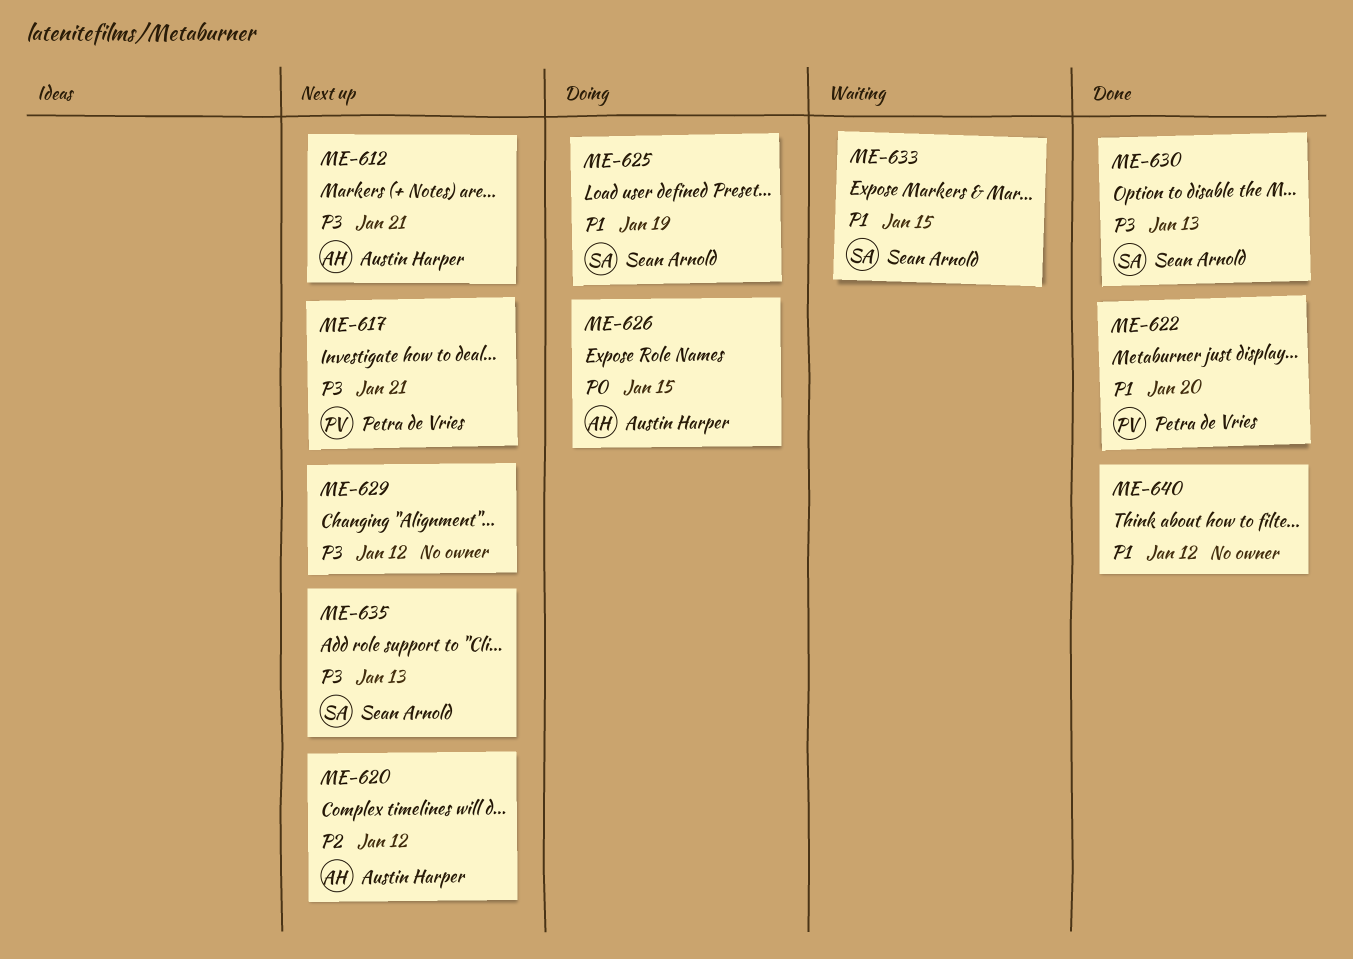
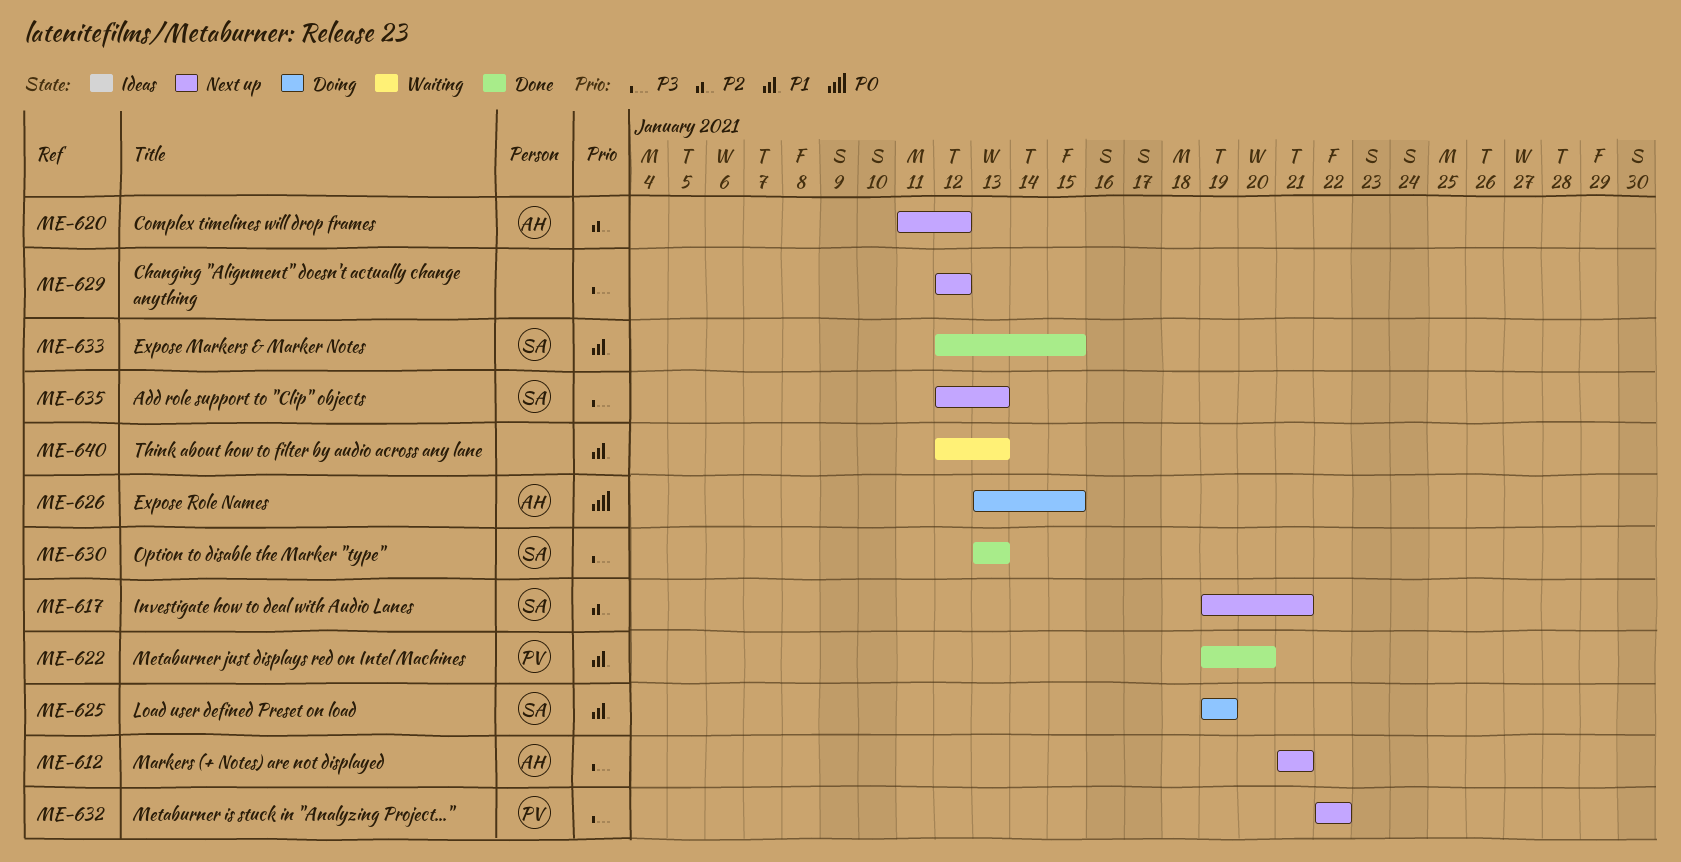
ME-617, owner: Petra de Vries -> Sean Arnold
ME-617, priority: P3 -> P2
ME-632: none -> present
ME-633, status: Waiting -> Done
ME-640, status: Done -> Waiting
ME-640, due: Jan 12 -> Jan 13

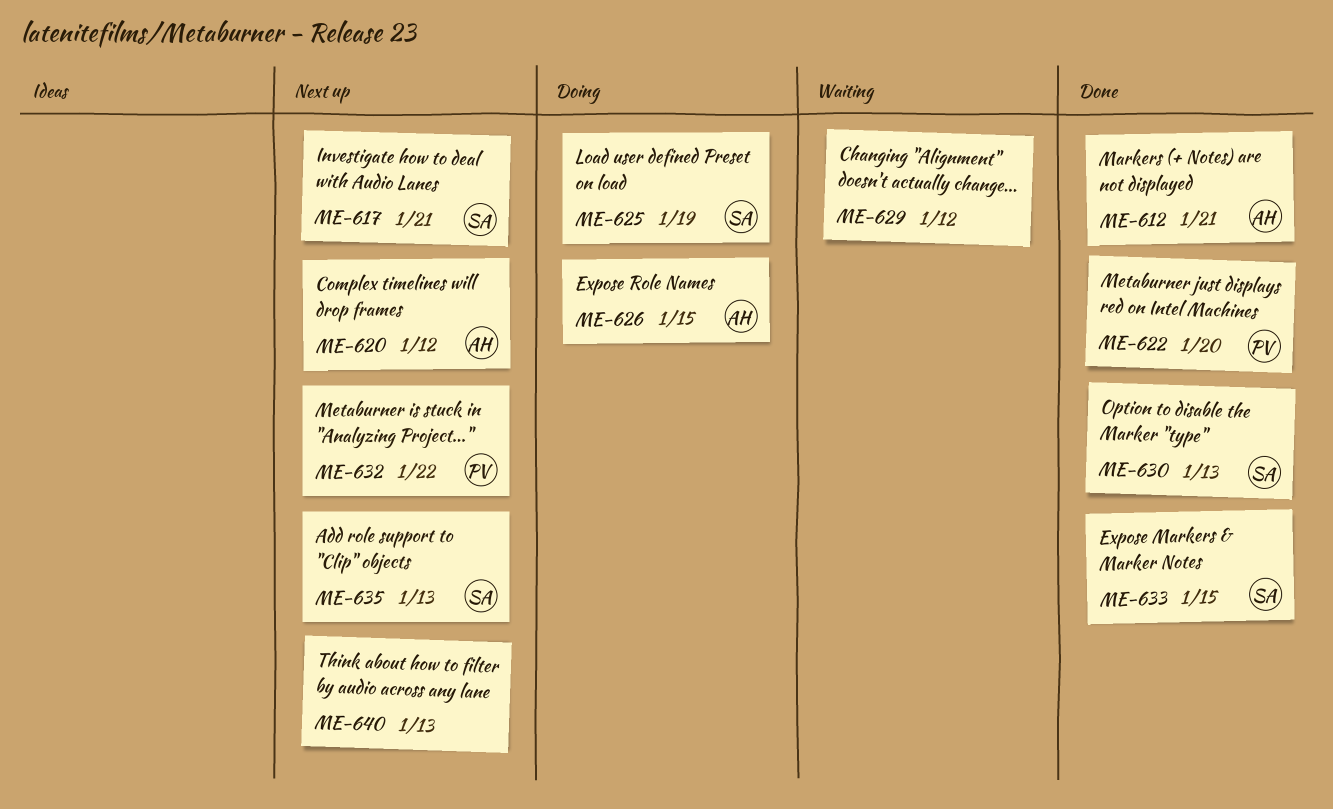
ME-612, status: Next up -> Done
ME-629, status: Next up -> Waiting
ME-640, status: Waiting -> Next up

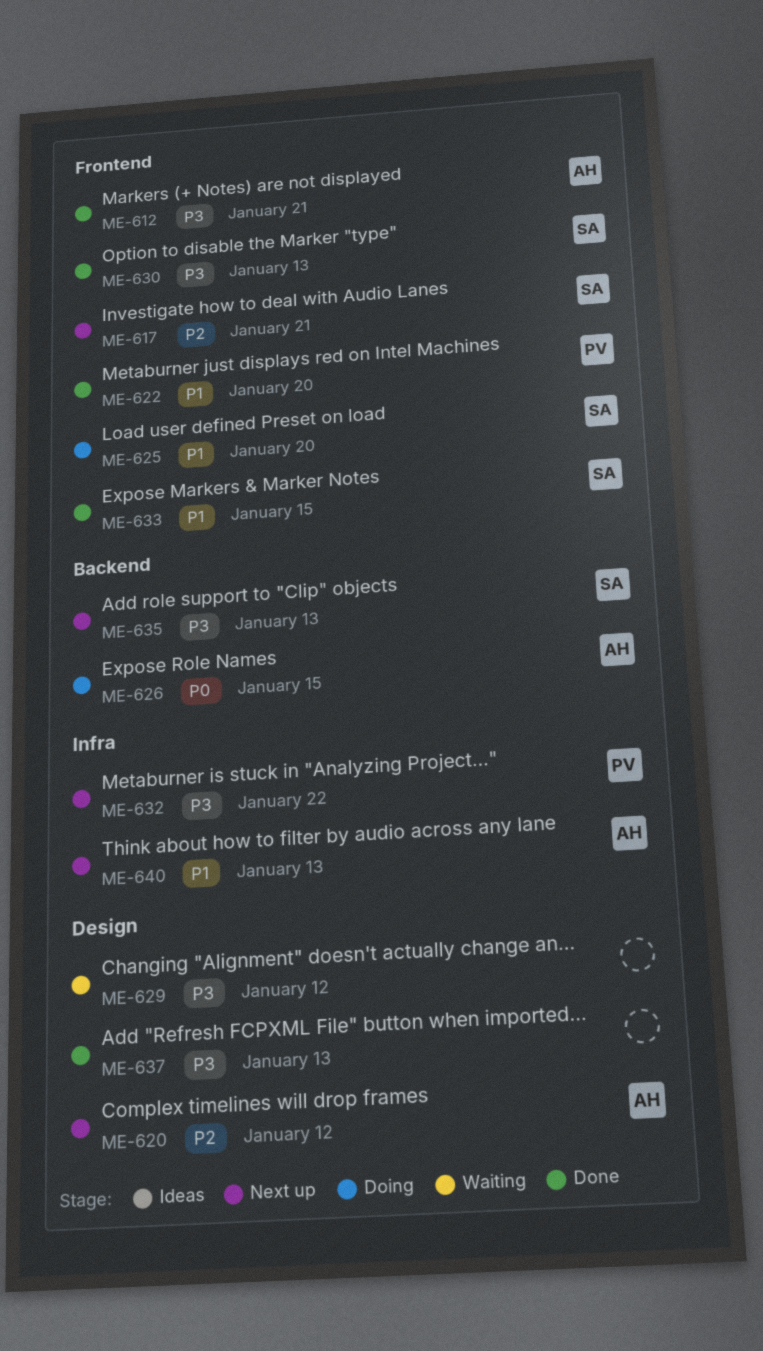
ME-625, due: Jan 19 -> Jan 20
ME-637: none -> present
ME-640, owner: none -> AH

